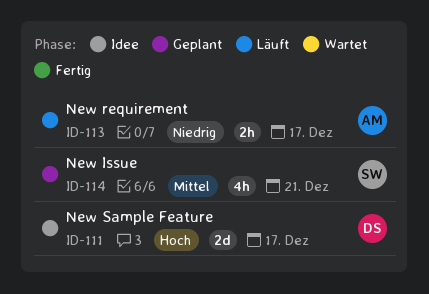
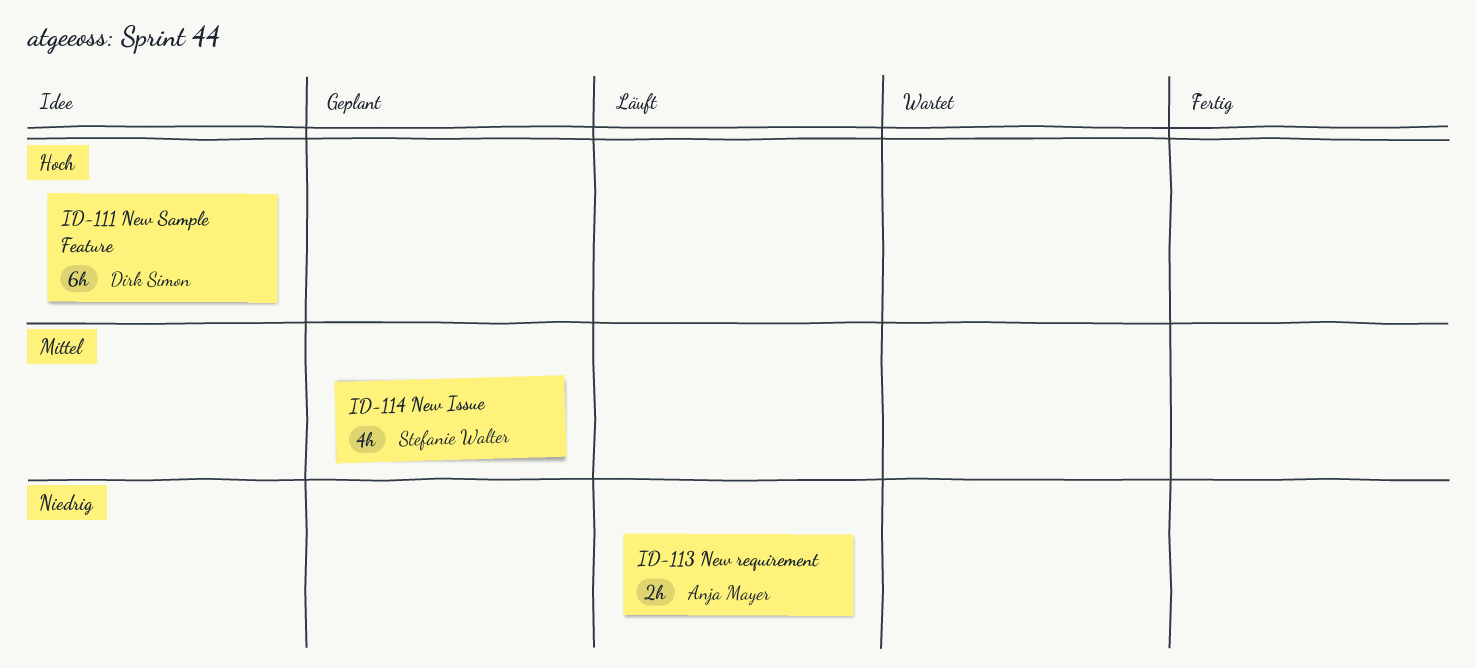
ID-111, estimate: 2d -> 6h

